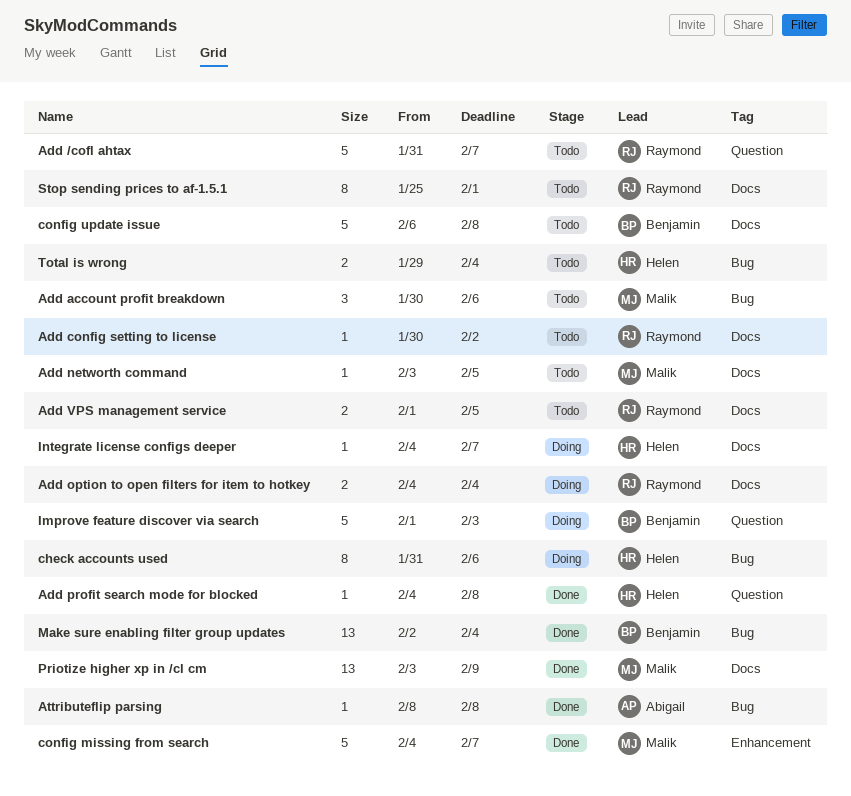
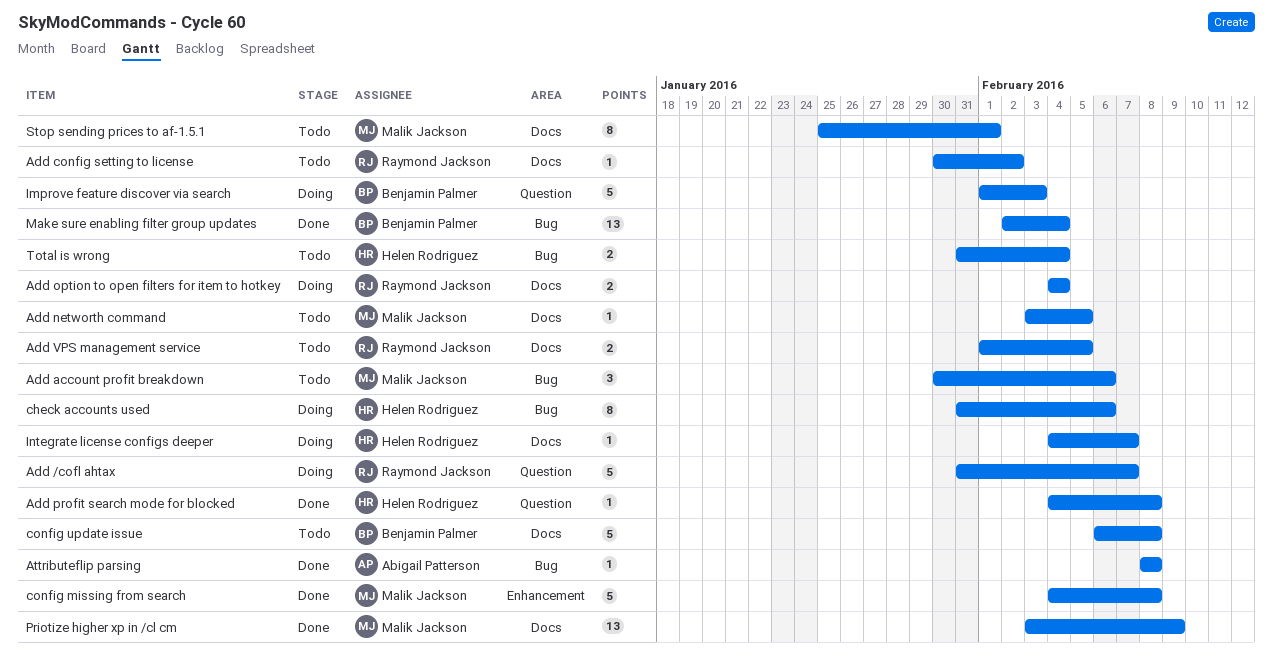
Add /cofl ahtax, status: Todo -> Doing
config missing from search, due: Feb 7 -> Feb 8
Stop sending prices to af-1.5.1, owner: Raymond Jackson -> Malik Jackson
Total is wrong, start: Jan 29 -> Jan 31

